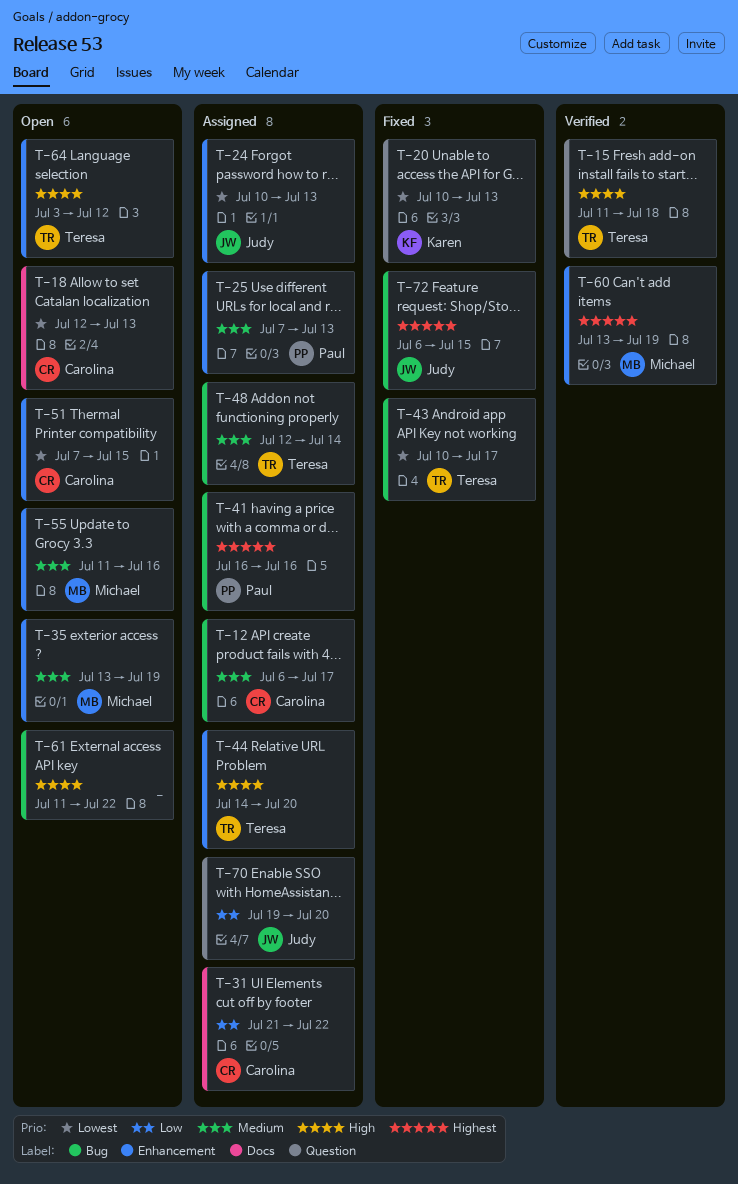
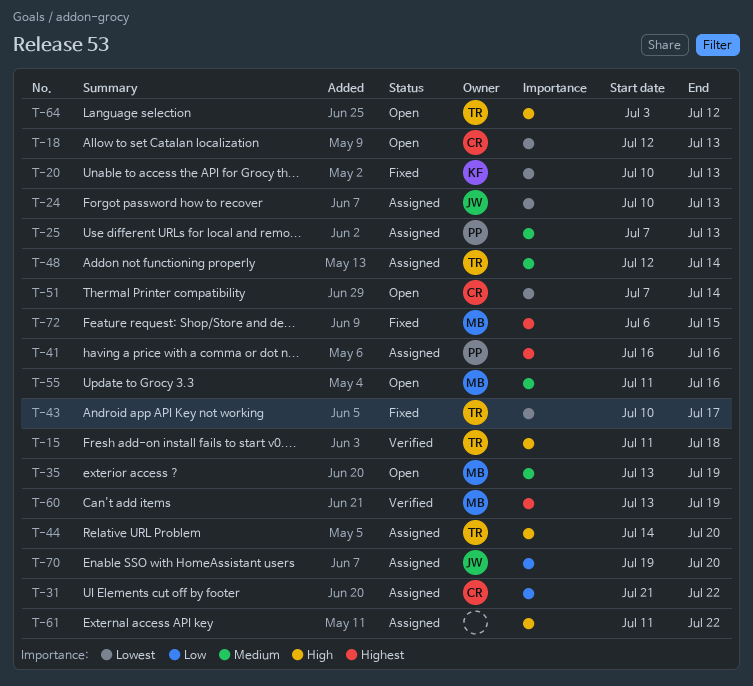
T-12: present -> none
T-51, due: Jul 15 -> Jul 14
T-61, status: Open -> Assigned
T-72, owner: Judy -> Michael

